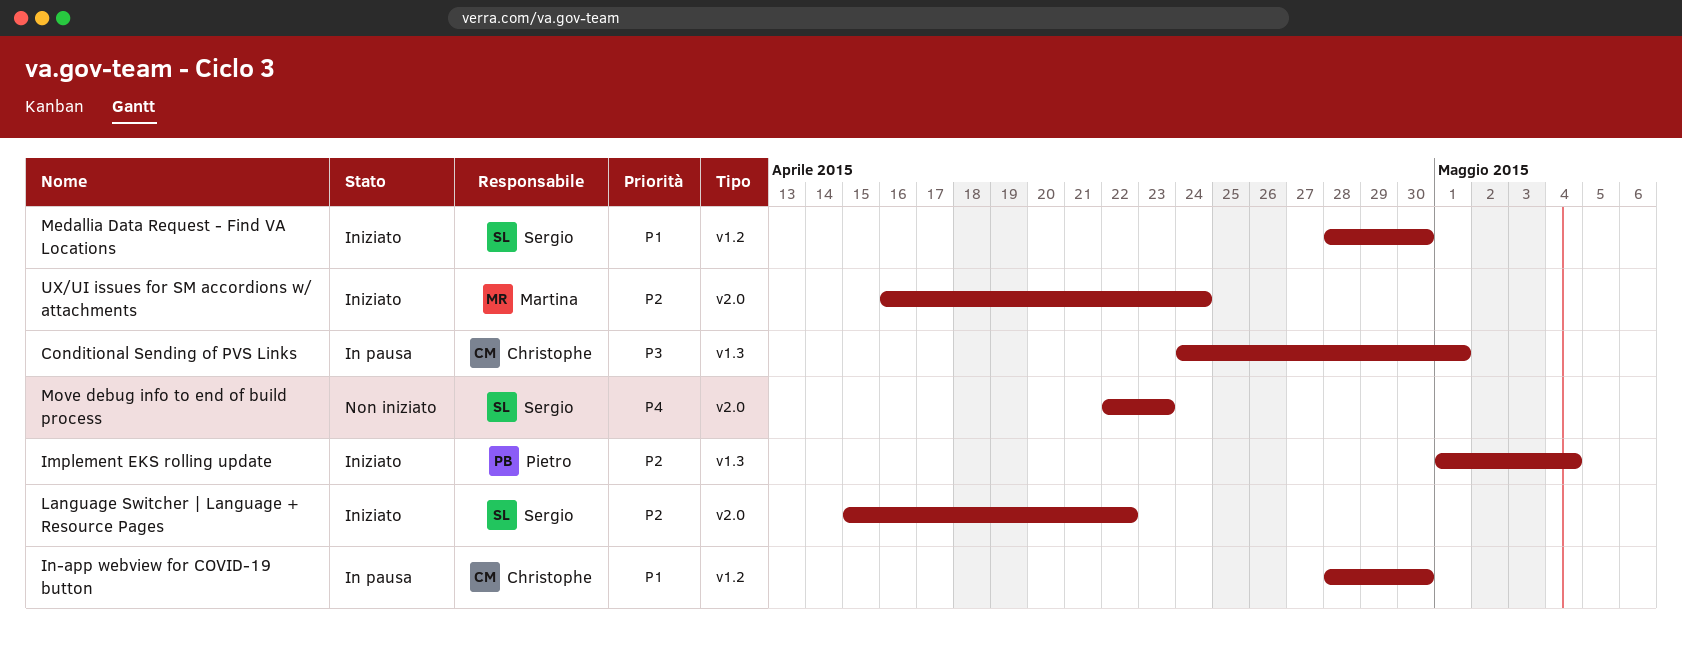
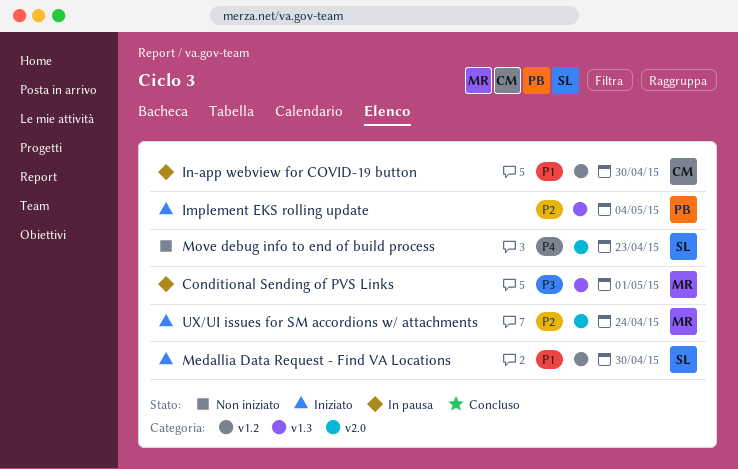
Conditional Sending of PVS Links, owner: Christophe -> Martina
Language Switcher | Language + Resource Pages: present -> none

